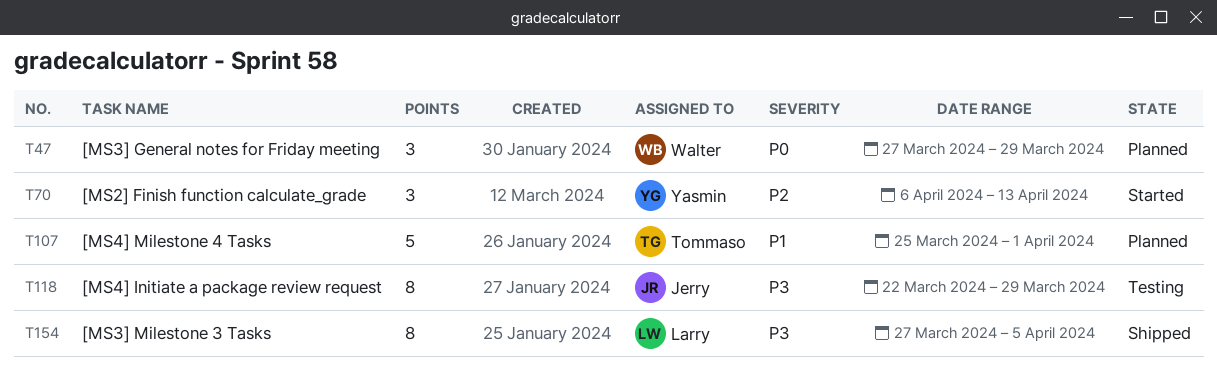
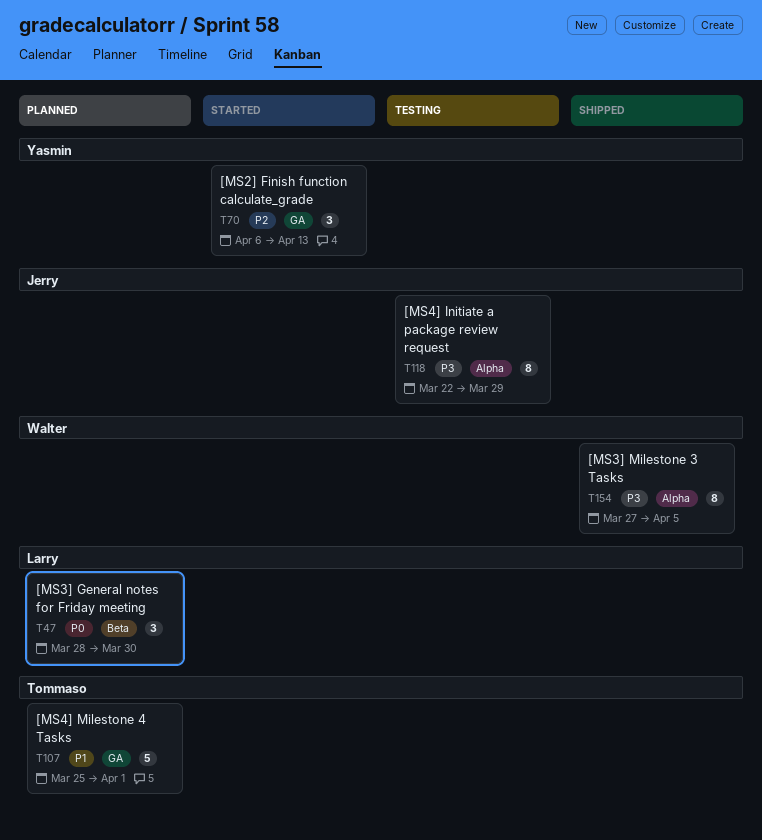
T47, owner: Walter -> Larry
T47, start: Mar 27 -> Mar 28
T47, due: Mar 29 -> Mar 30
T154, owner: Larry -> Walter

